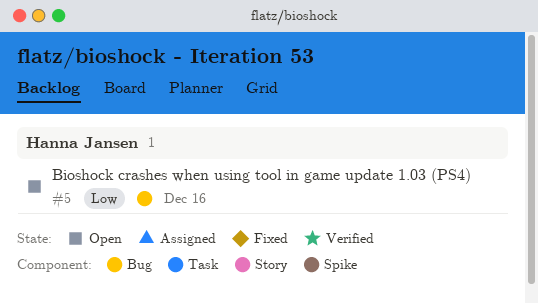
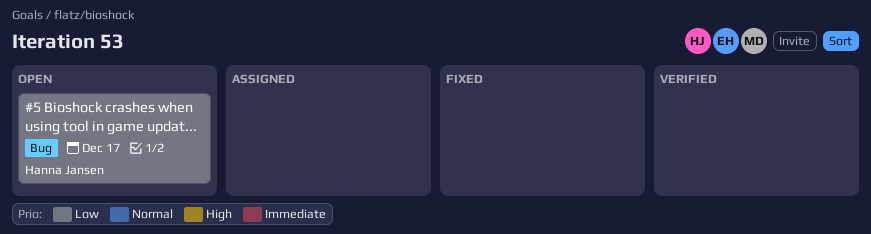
#5, due: Dec 16 -> Dec 17

